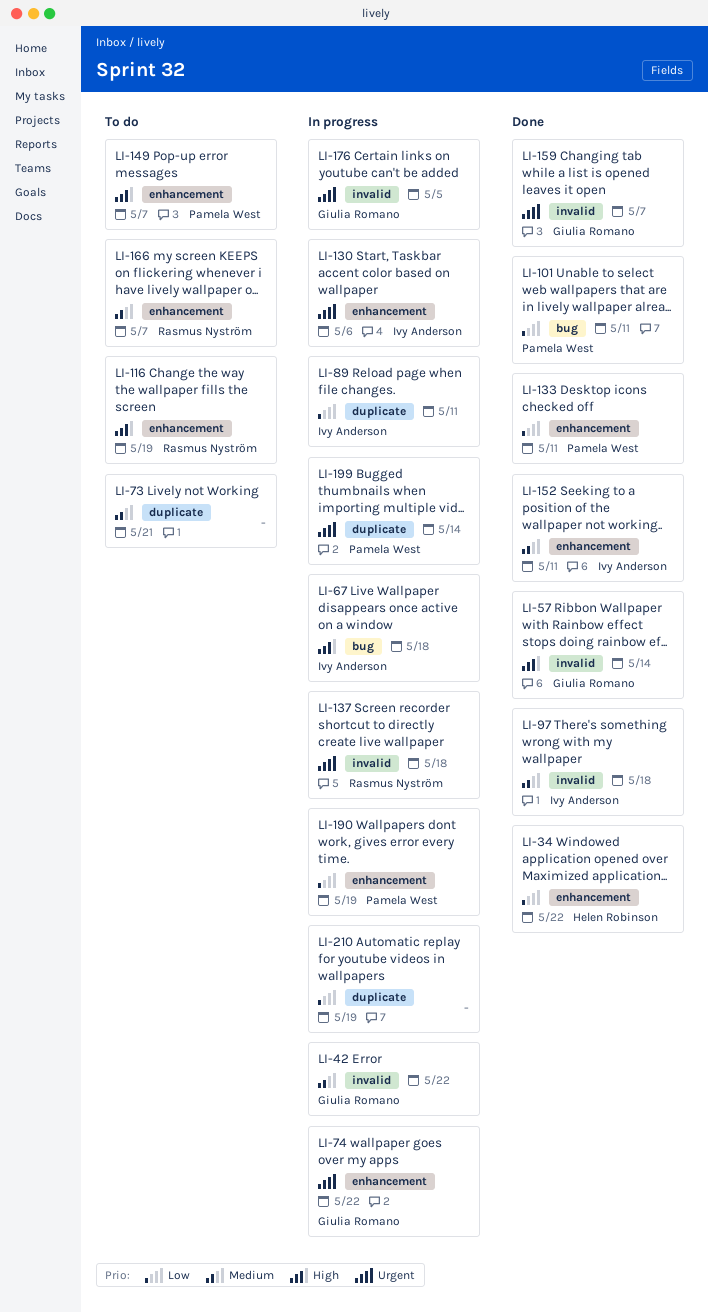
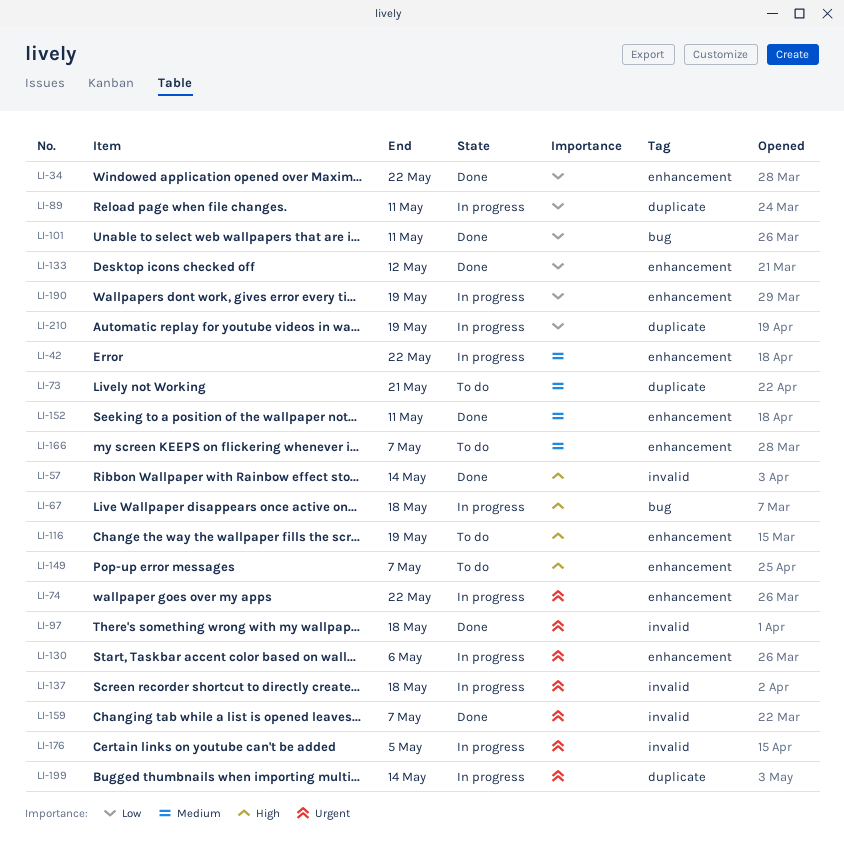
LI-42, label: invalid -> enhancement
LI-97, priority: Medium -> Urgent
LI-133, due: May 11 -> May 12

